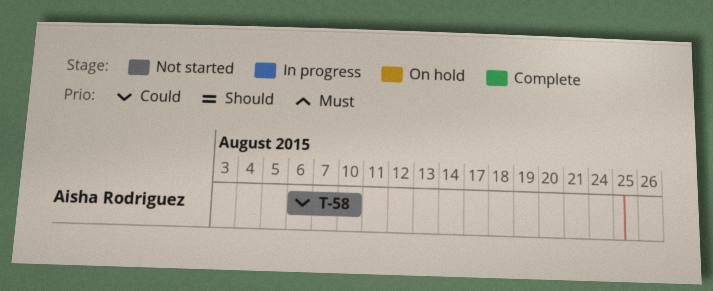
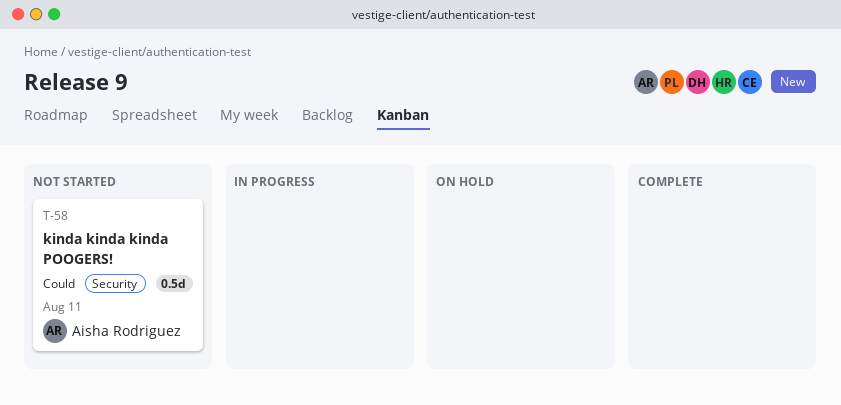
T-58, due: Aug 10 -> Aug 11

